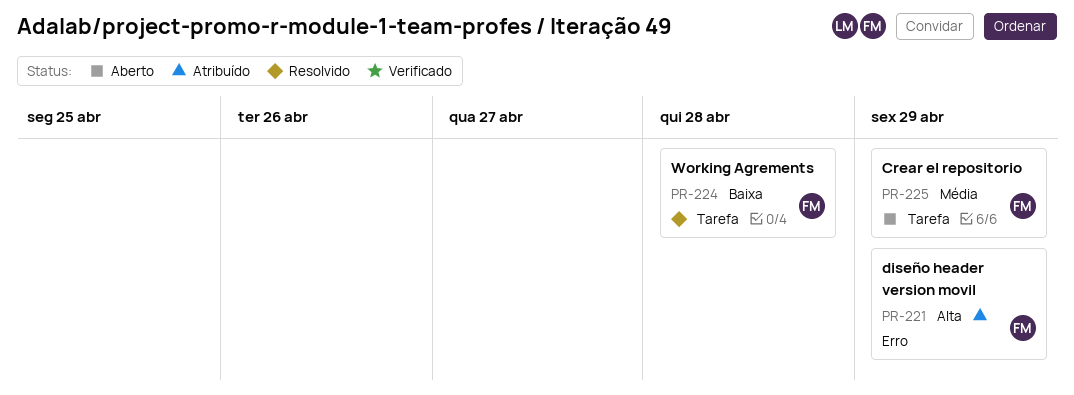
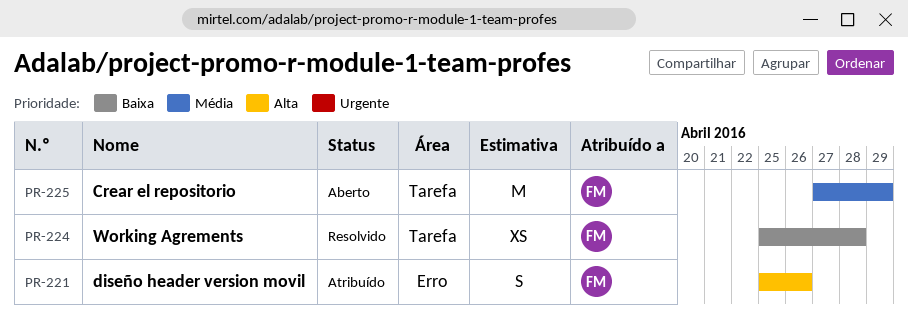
PR-221, due: Apr 29 -> Apr 26

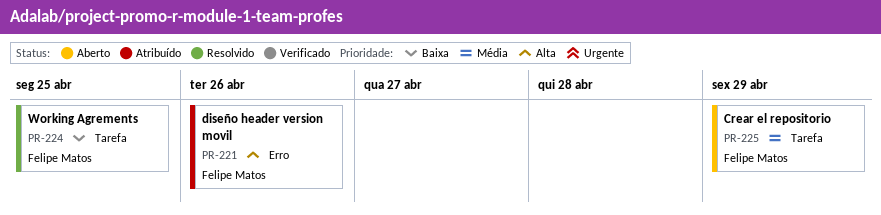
PR-224, due: Apr 28 -> Apr 25

